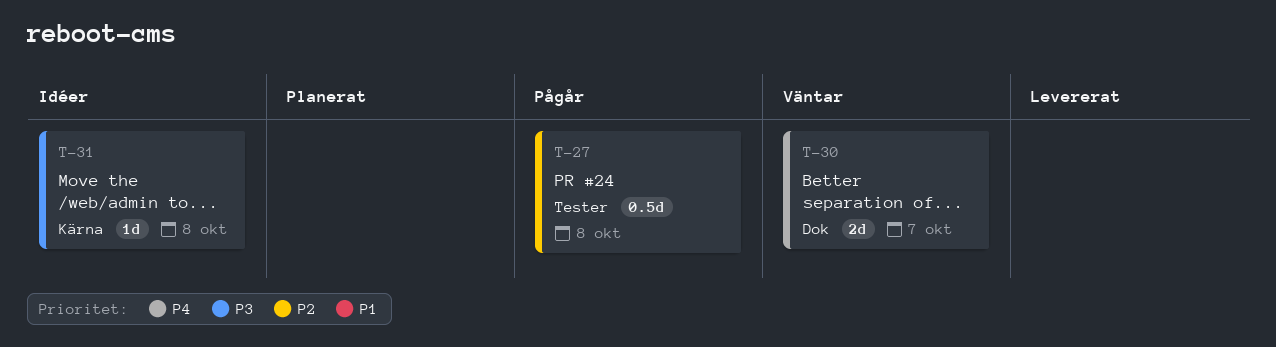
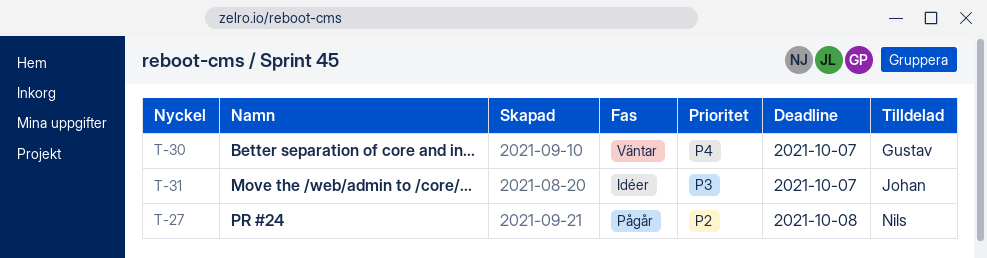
T-31, due: Oct 8 -> Oct 7

